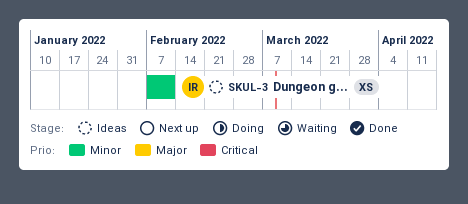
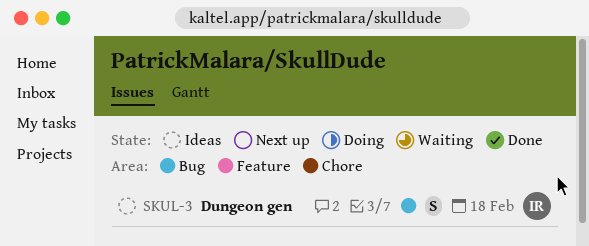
SKUL-3, estimate: XS -> S
SKUL-3, due: Feb 11 -> Feb 18

